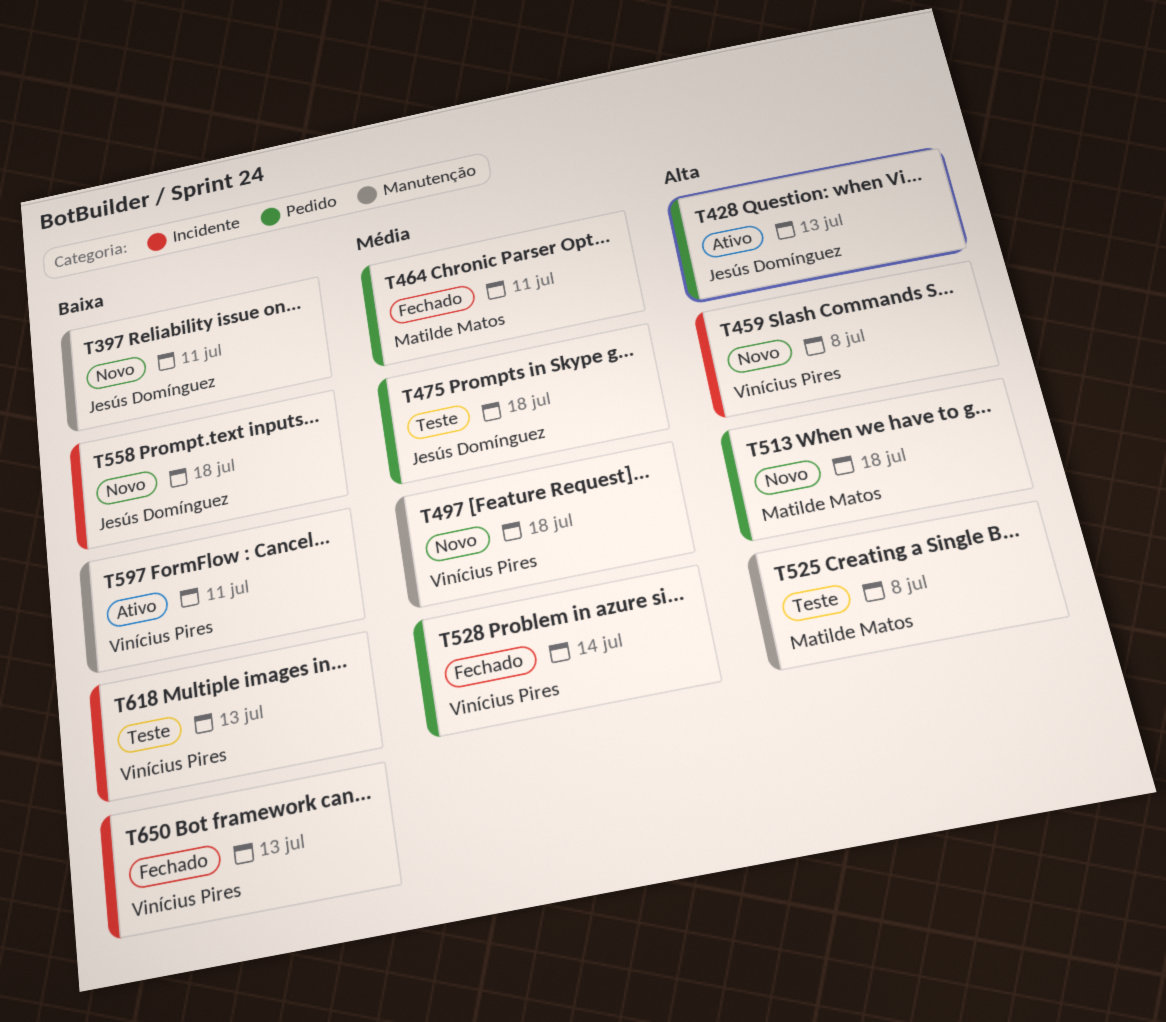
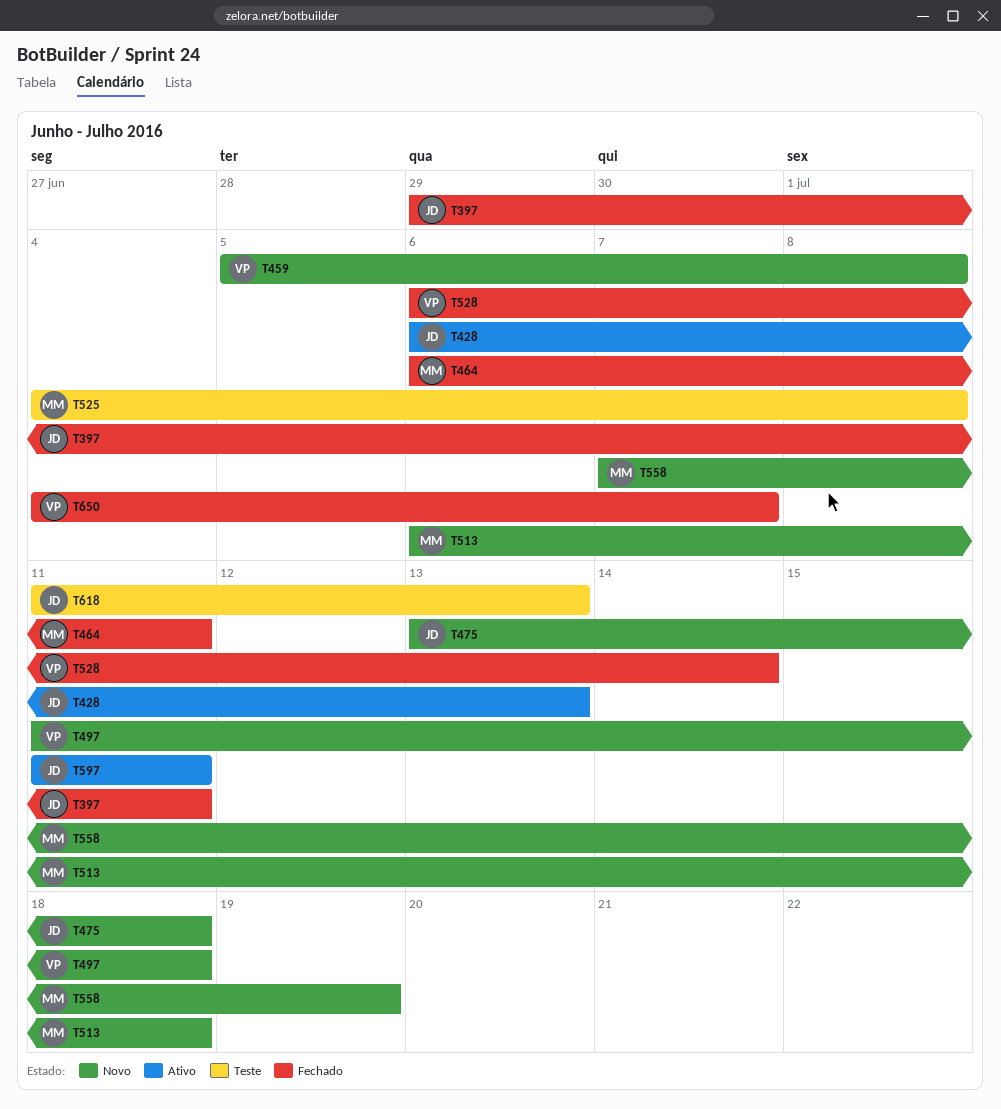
T397, status: Novo -> Fechado
T475, status: Teste -> Novo
T558, owner: Jesús Domínguez -> Matilde Matos
T558, due: Jul 18 -> Jul 19
T597, owner: Vinícius Pires -> Jesús Domínguez
T618, owner: Vinícius Pires -> Jesús Domínguez
T650, due: Jul 13 -> Jul 7

